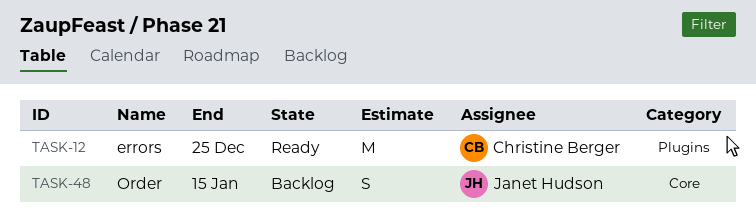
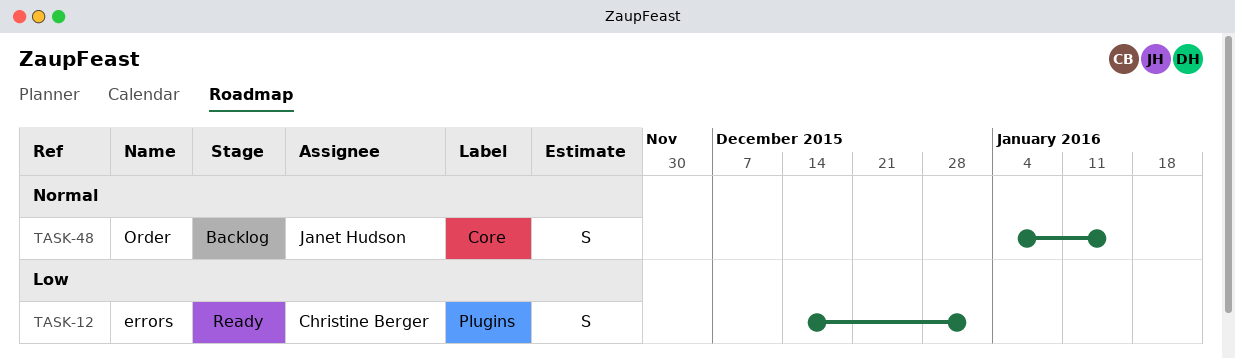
TASK-12, estimate: M -> S
TASK-12, due: Dec 25 -> Jan 1

